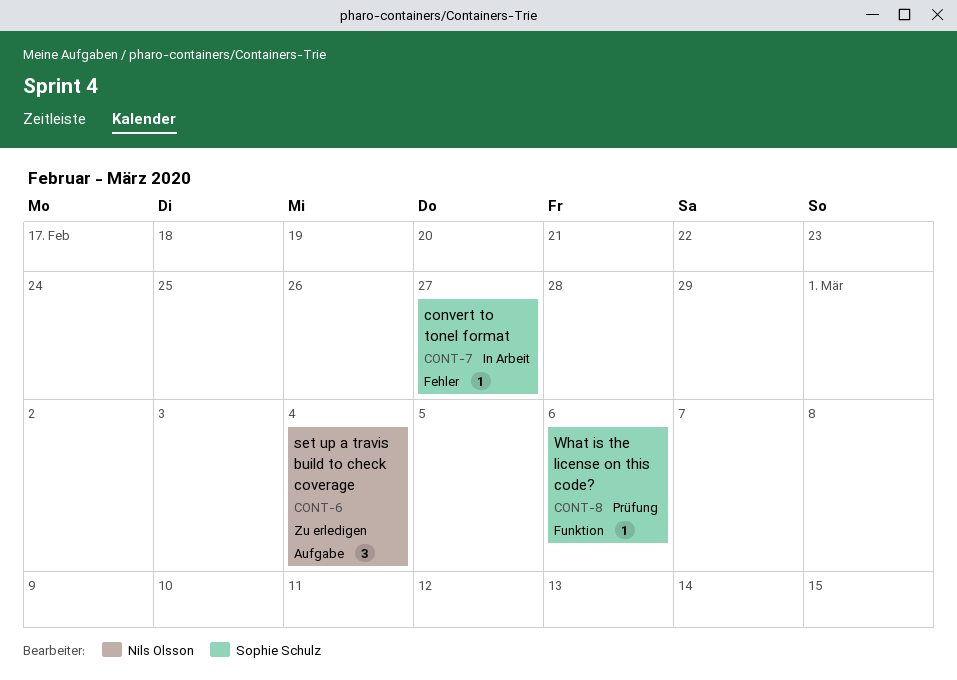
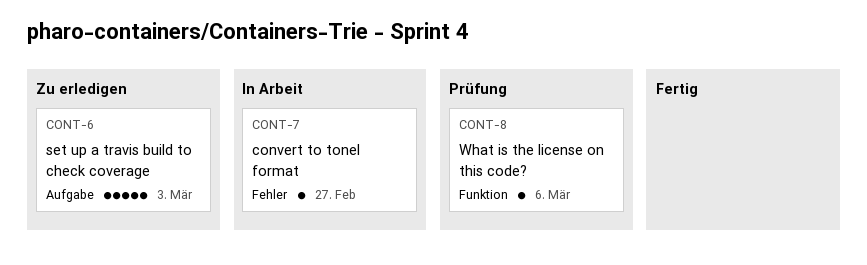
CONT-6, estimate: 3 -> 5
CONT-6, due: Mar 4 -> Mar 3

